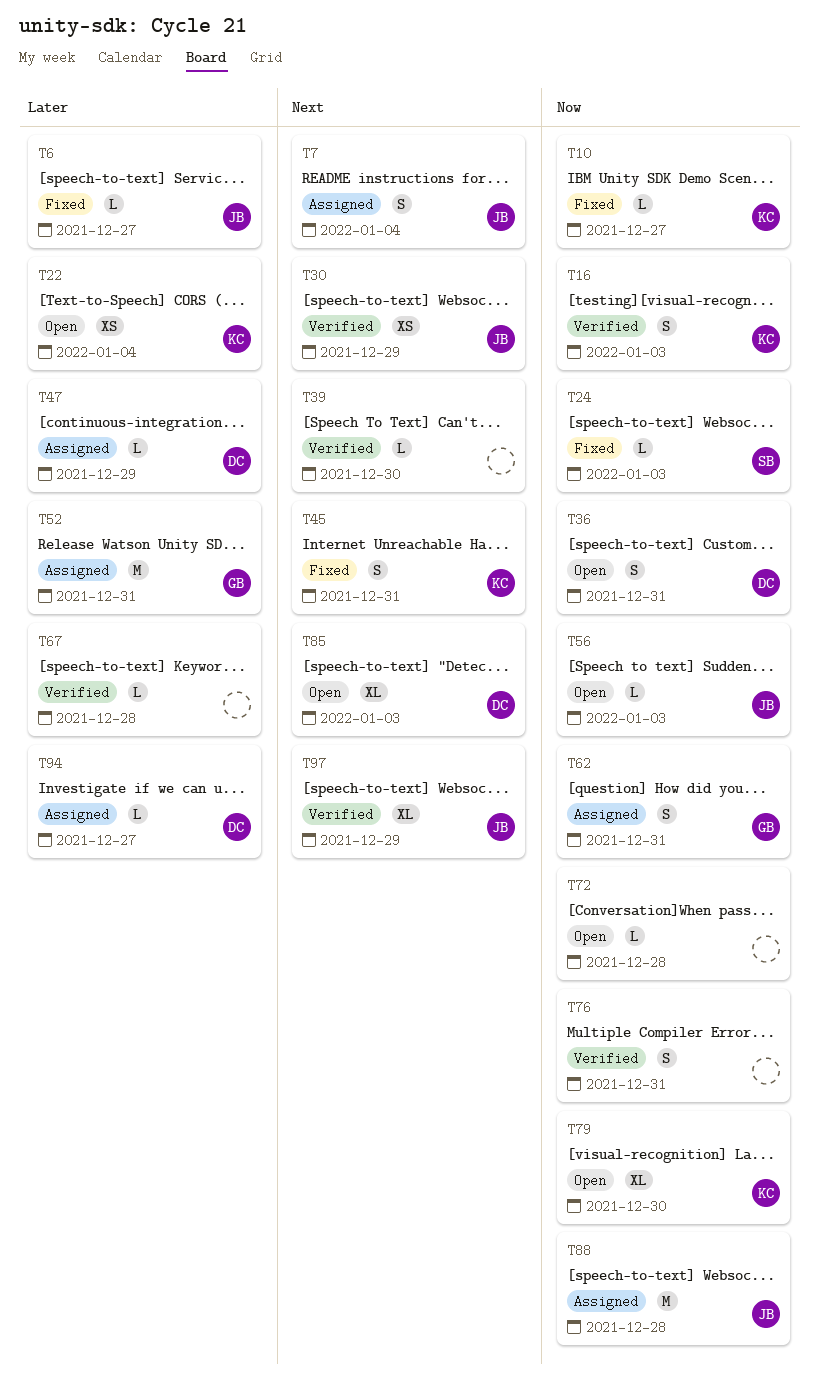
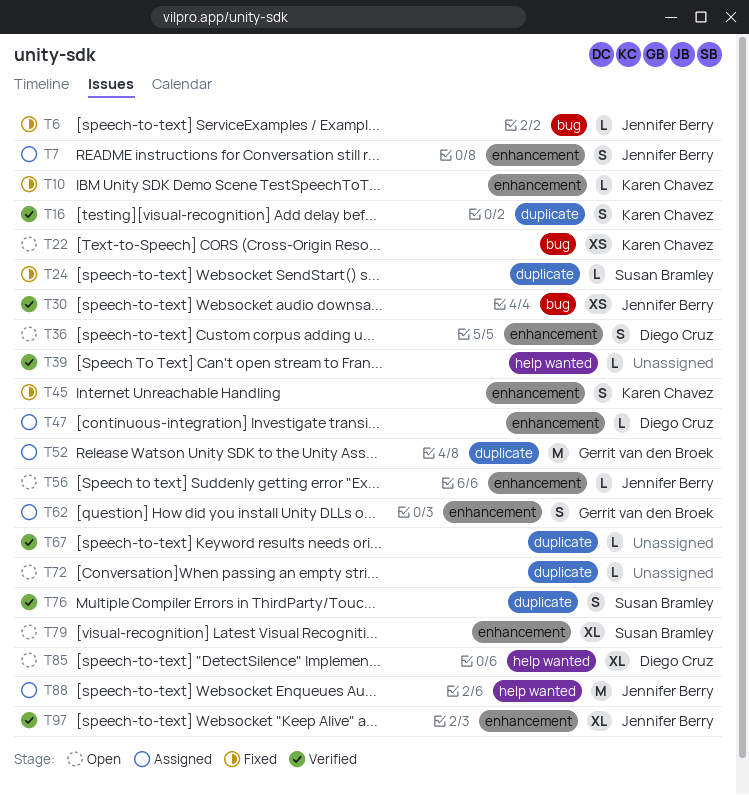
T76, owner: none -> Susan Bramley
T79, owner: Karen Chavez -> Susan Bramley
T94: present -> none

